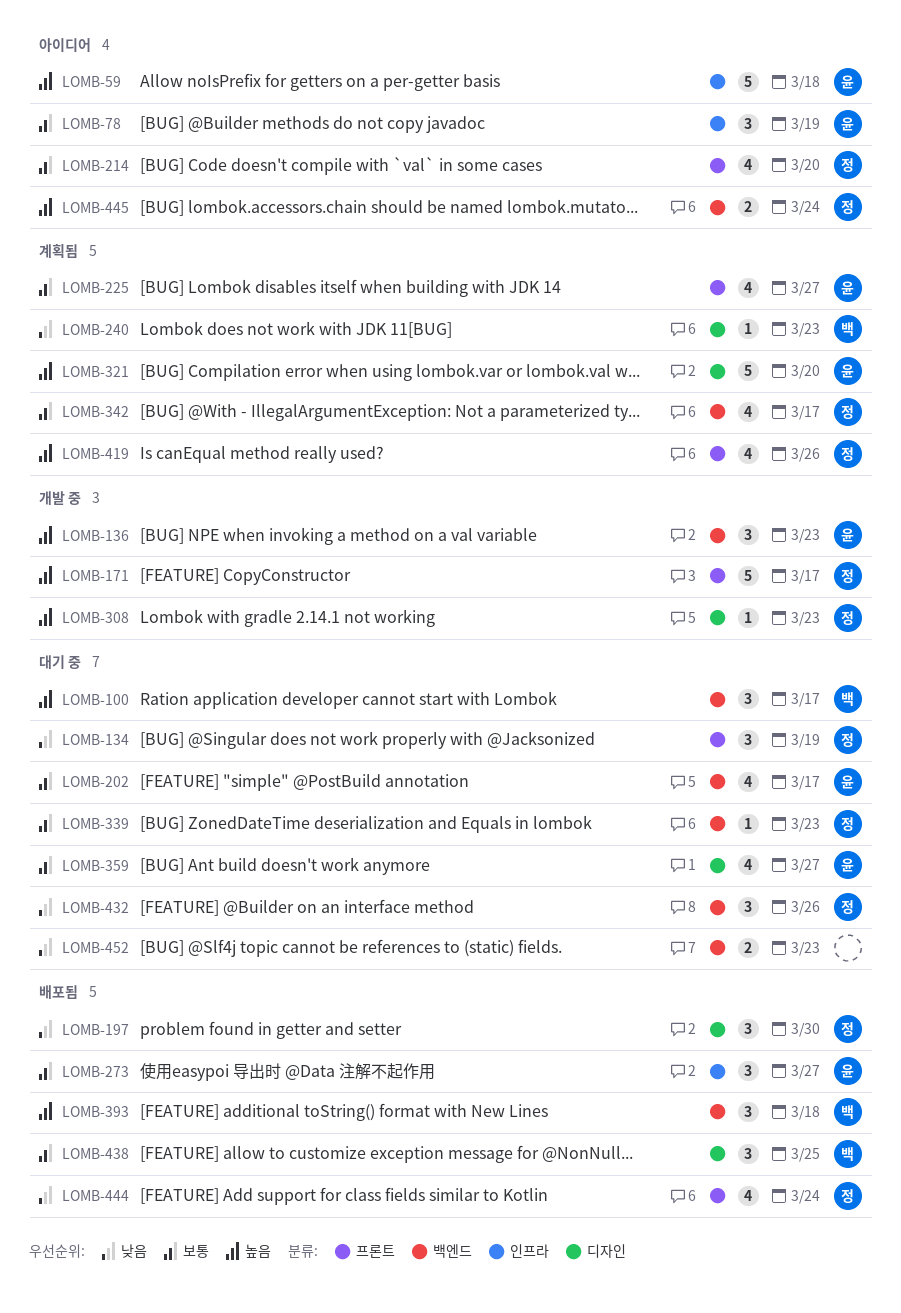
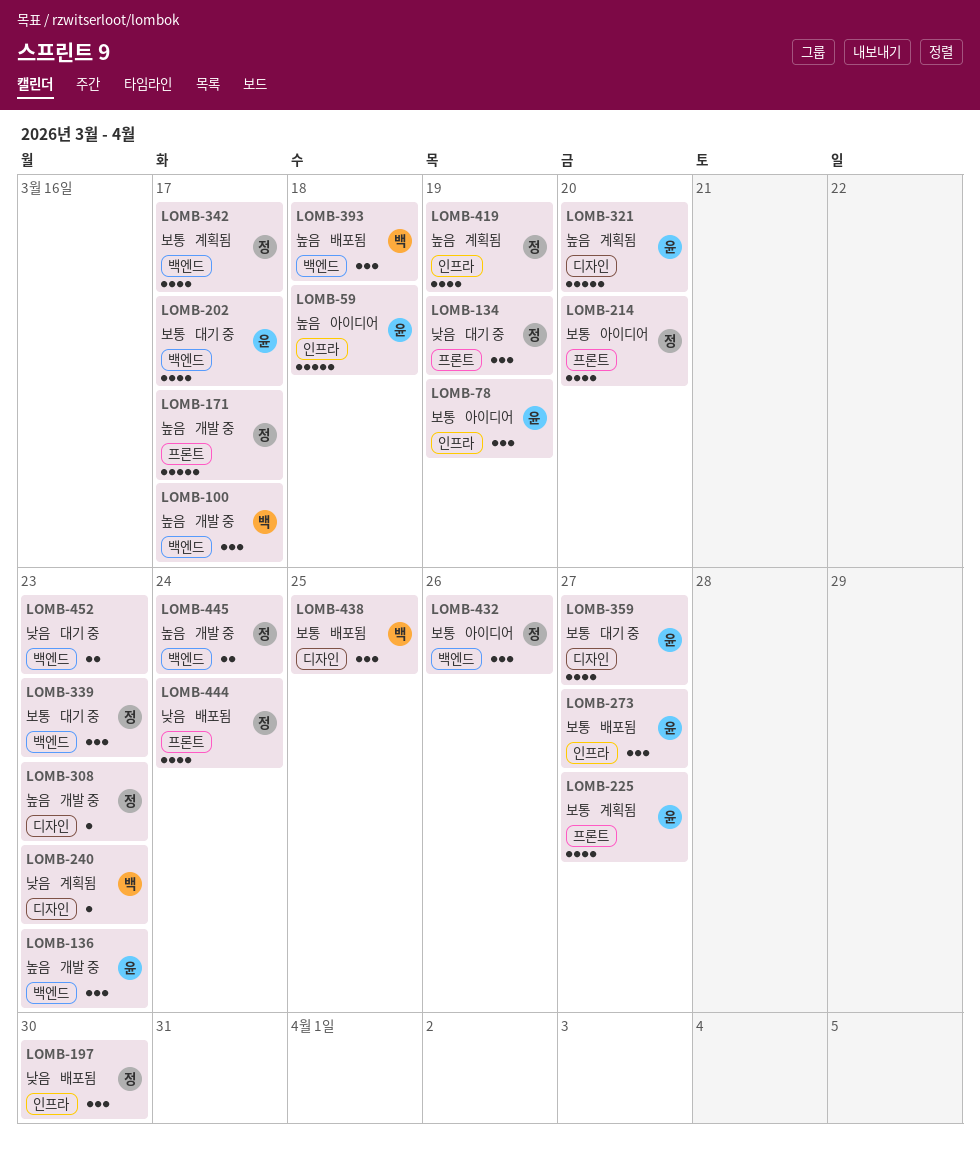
LOMB-100, status: 대기 중 -> 개발 중
LOMB-197, label: 디자인 -> 인프라
LOMB-339, estimate: 1 -> 3
LOMB-419, label: 프론트 -> 인프라
LOMB-419, due: Mar 26 -> Mar 19
LOMB-432, status: 대기 중 -> 아이디어
LOMB-432, priority: 낮음 -> 보통
LOMB-445, status: 아이디어 -> 개발 중

